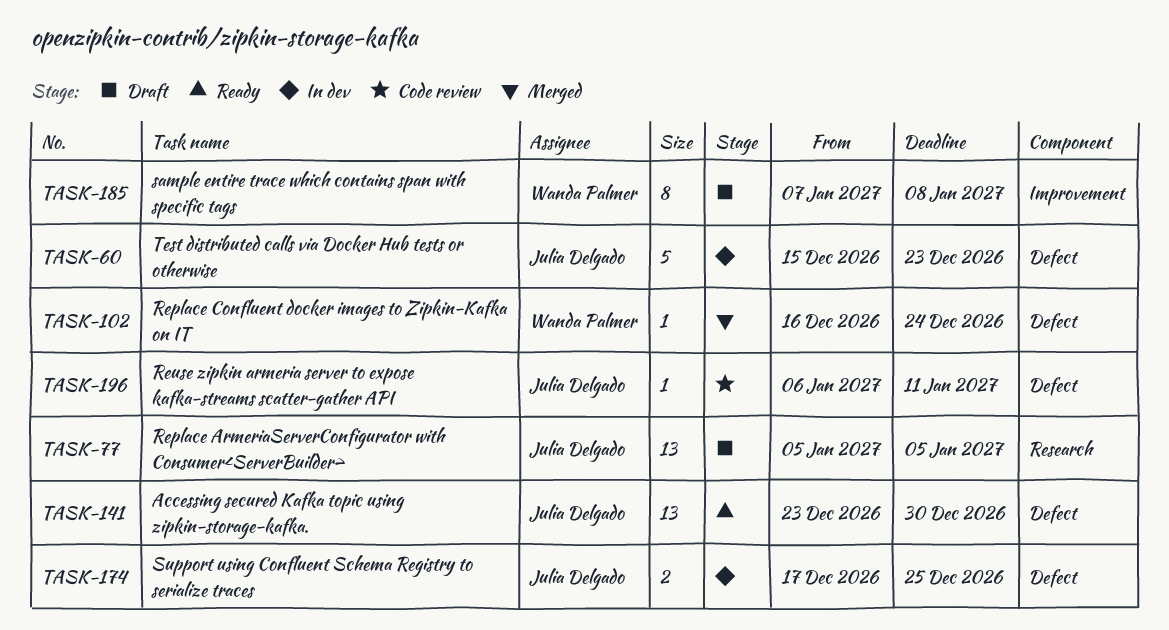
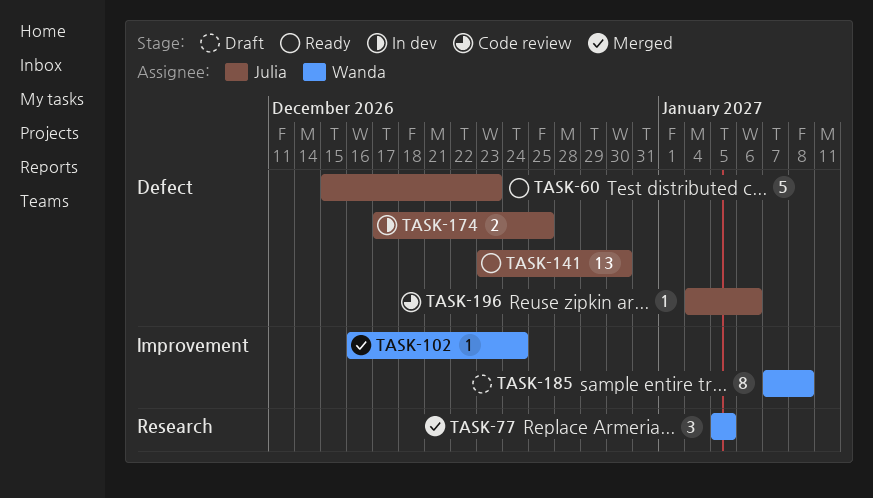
TASK-60, status: In dev -> Ready
TASK-77, status: Draft -> Merged
TASK-77, owner: Julia Delgado -> Wanda Palmer
TASK-77, estimate: 13 -> 3
TASK-102, label: Defect -> Improvement
TASK-196, start: Jan 6 -> Jan 4
TASK-196, due: Jan 11 -> Jan 6

